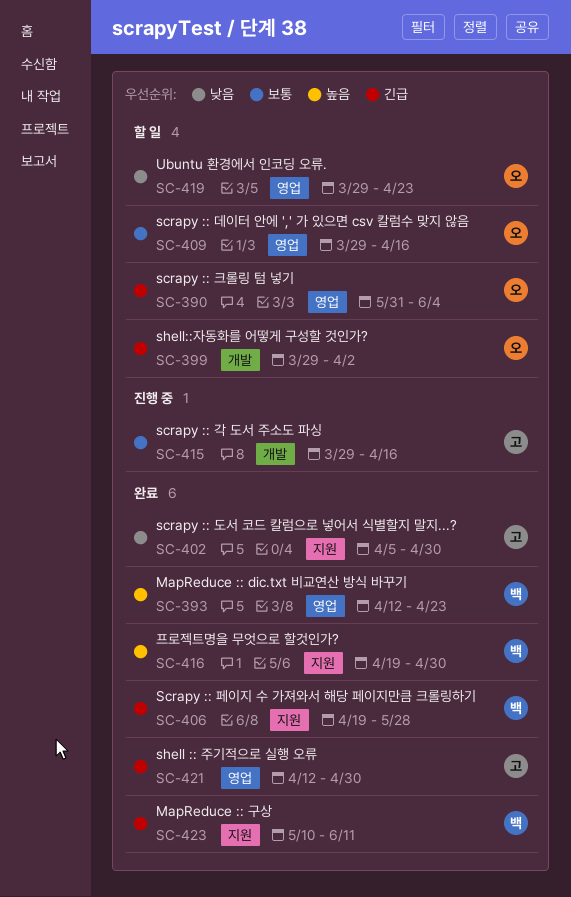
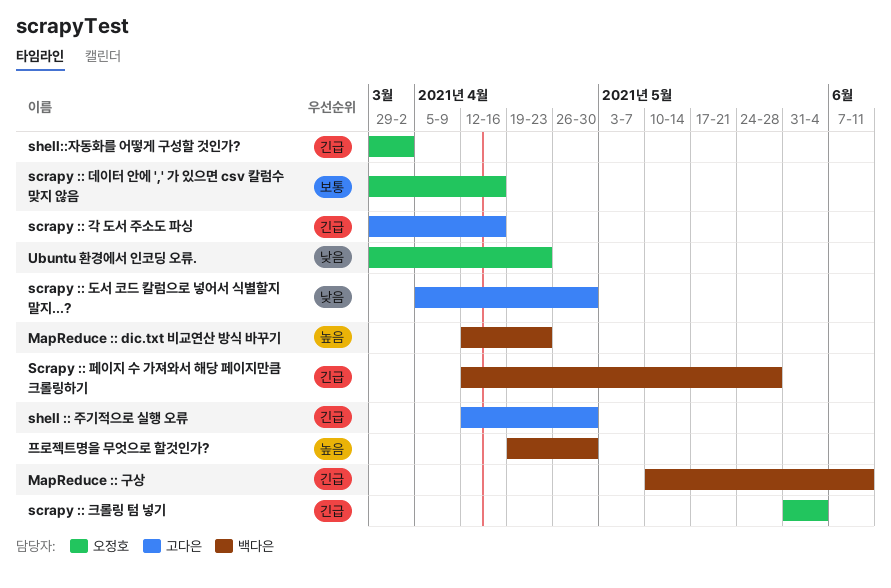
scrapy :: 각 도서 주소도 파싱, priority: 보통 -> 긴급
Scrapy :: 페이지 수 가져와서 해당 페이지만큼 크롤링하기, start: Apr 19 -> Apr 12

